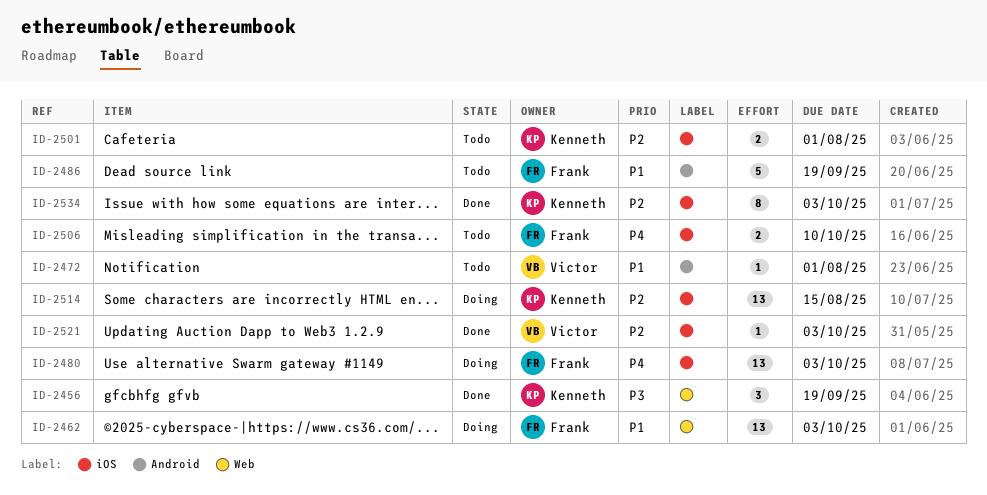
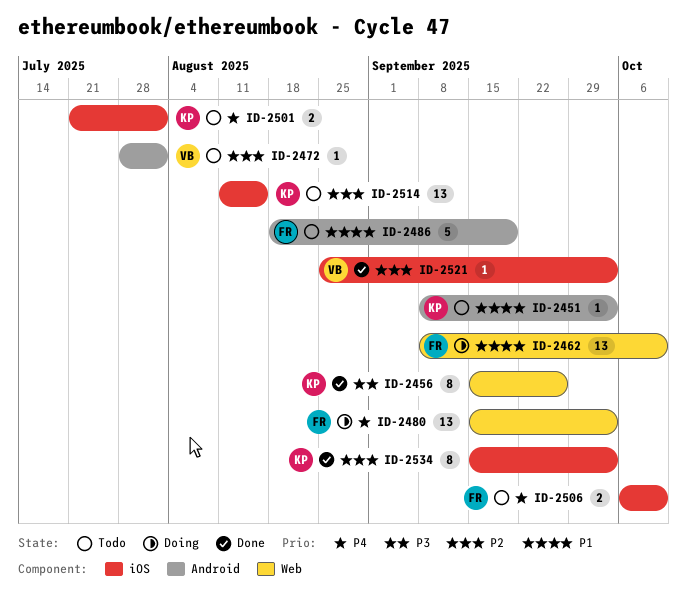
ID-2451: none -> present
ID-2456, estimate: 3 -> 8
ID-2456, due: Sep 19 -> Sep 26
ID-2462, due: Oct 3 -> Oct 10
ID-2472, priority: P1 -> P2
ID-2480, label: iOS -> Web
ID-2501, priority: P2 -> P4
ID-2514, status: Doing -> Todo

